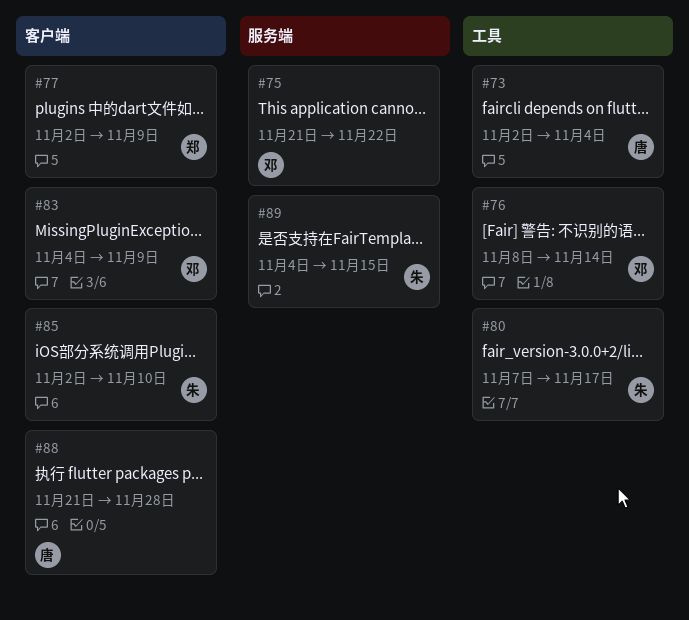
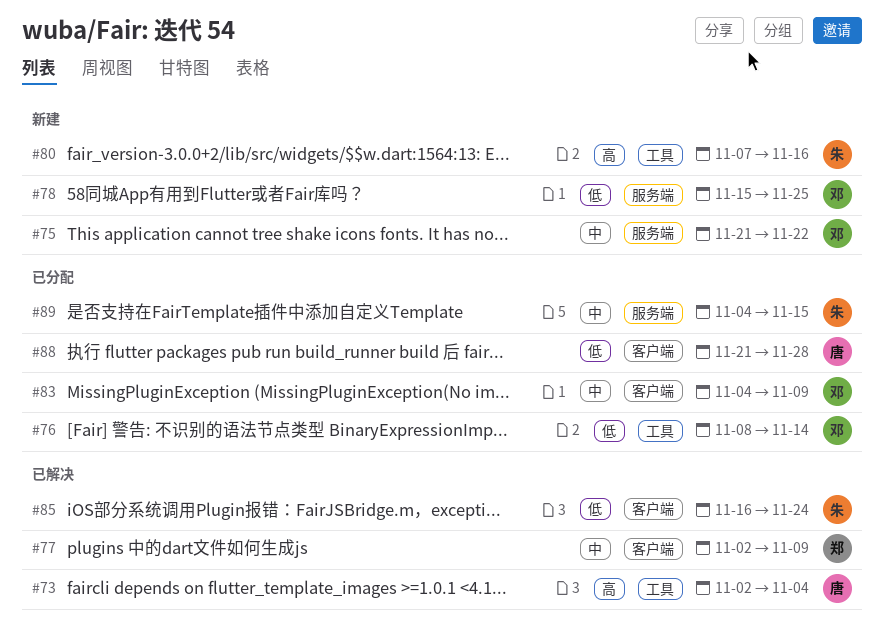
#78: none -> present
#80, due: Nov 17 -> Nov 16
#85, start: Nov 2 -> Nov 16
#85, due: Nov 10 -> Nov 24

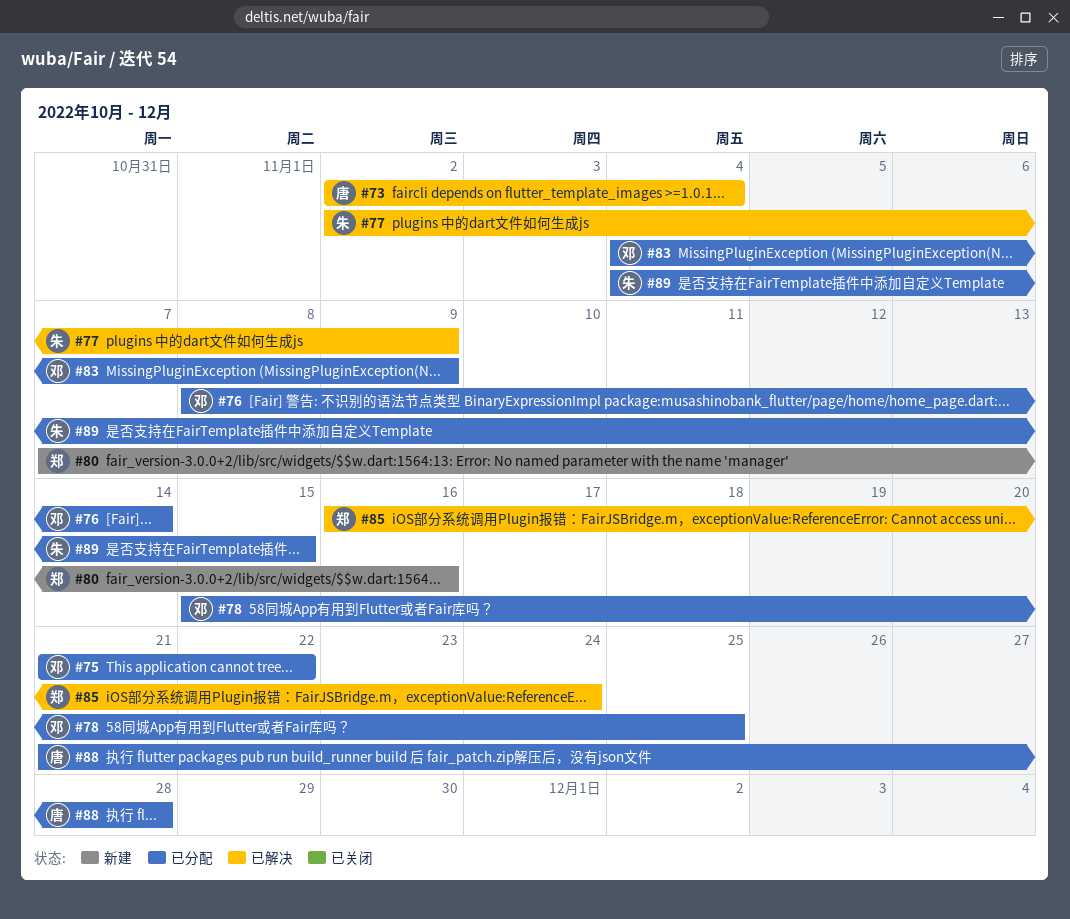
#75, status: 新建 -> 已分配
#77, owner: 郑 -> 朱
#78, status: 新建 -> 已分配
#80, owner: 朱 -> 郑
#85, owner: 朱 -> 郑

